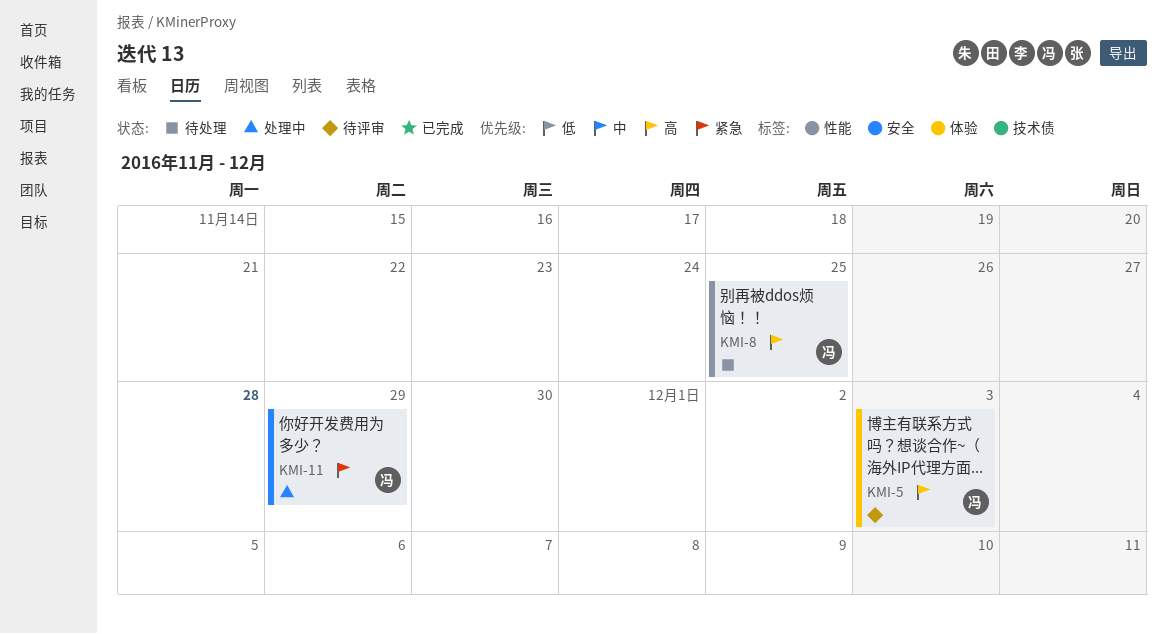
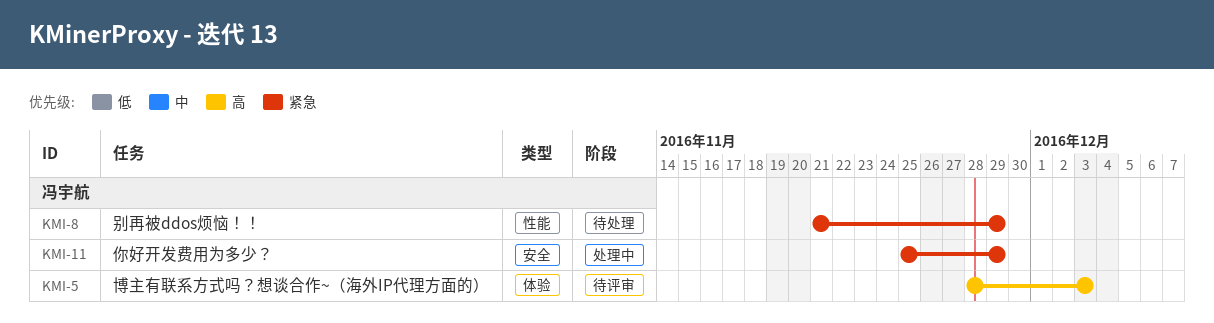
KMI-8, priority: 高 -> 紧急
KMI-8, due: Nov 25 -> Nov 29

